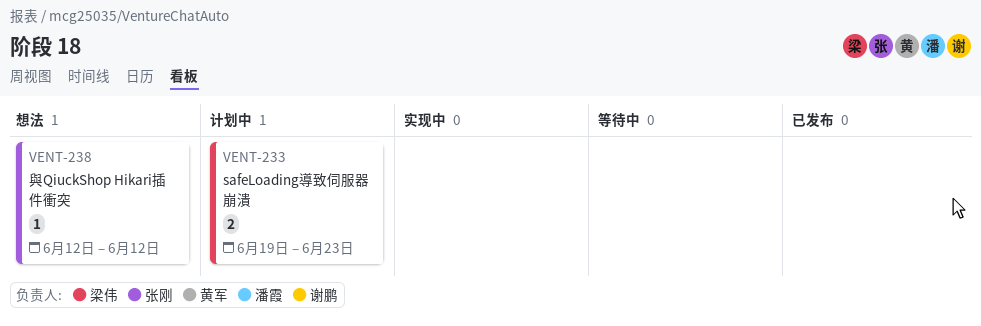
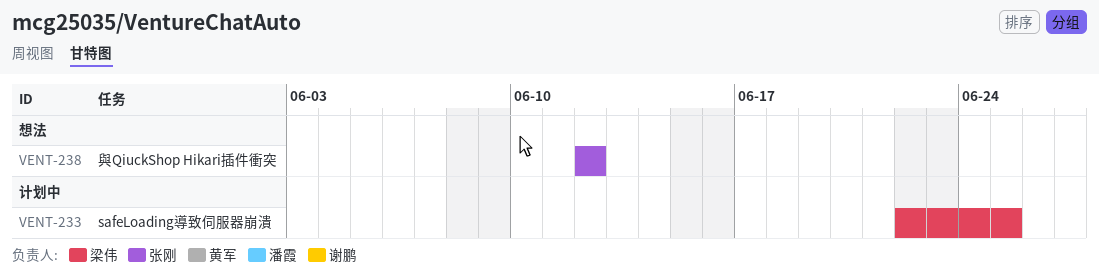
VENT-233, start: Jun 19 -> Jun 22
VENT-233, due: Jun 23 -> Jun 25

